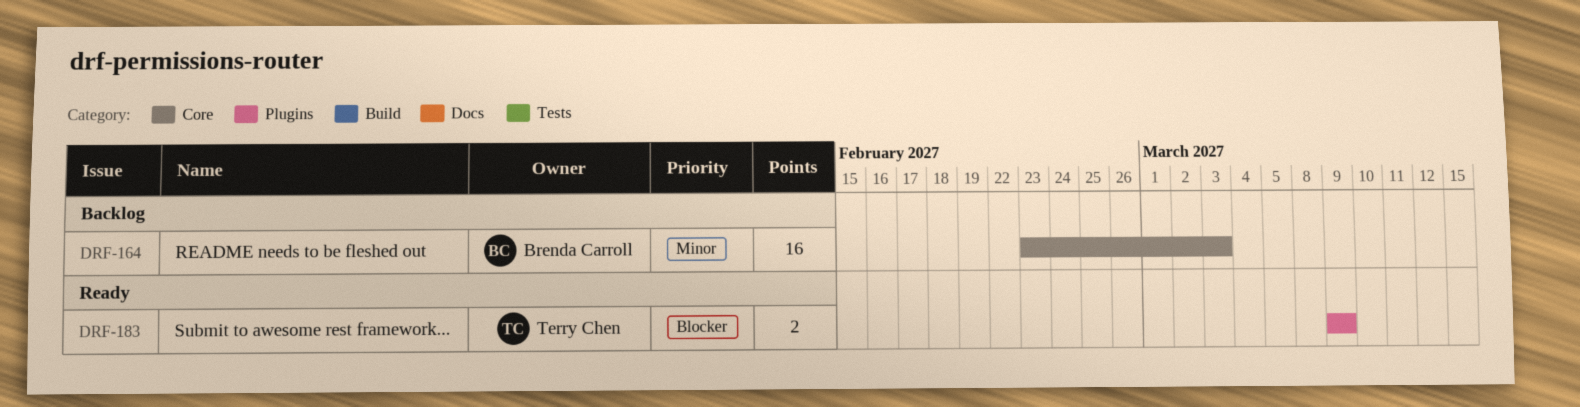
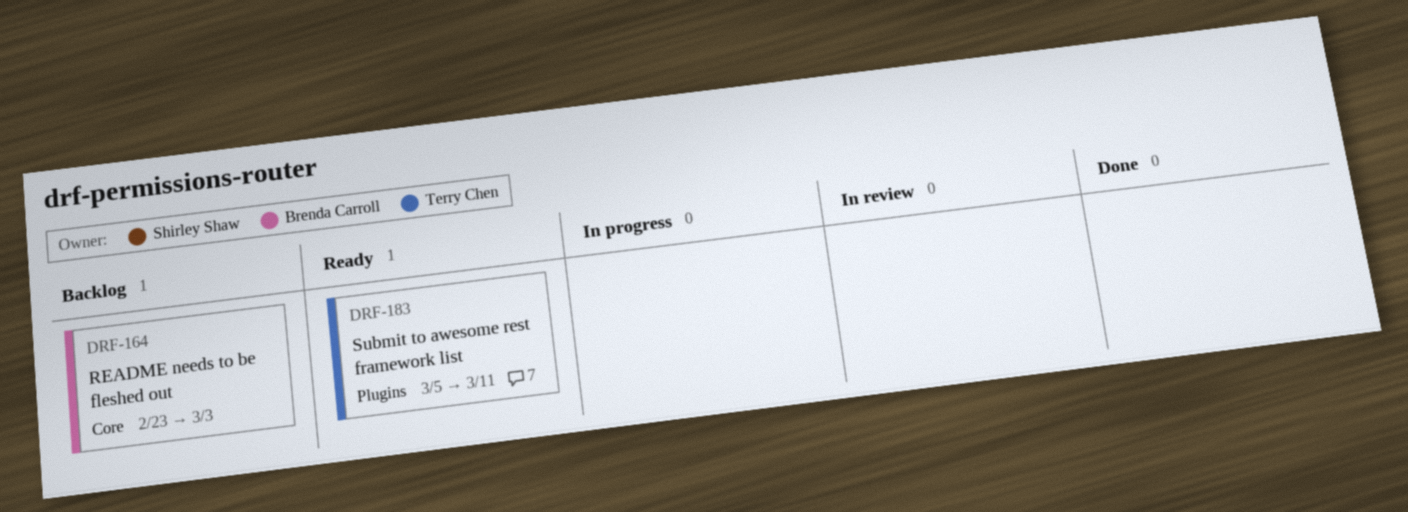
DRF-183, start: Mar 9 -> Mar 5
DRF-183, due: Mar 9 -> Mar 11

